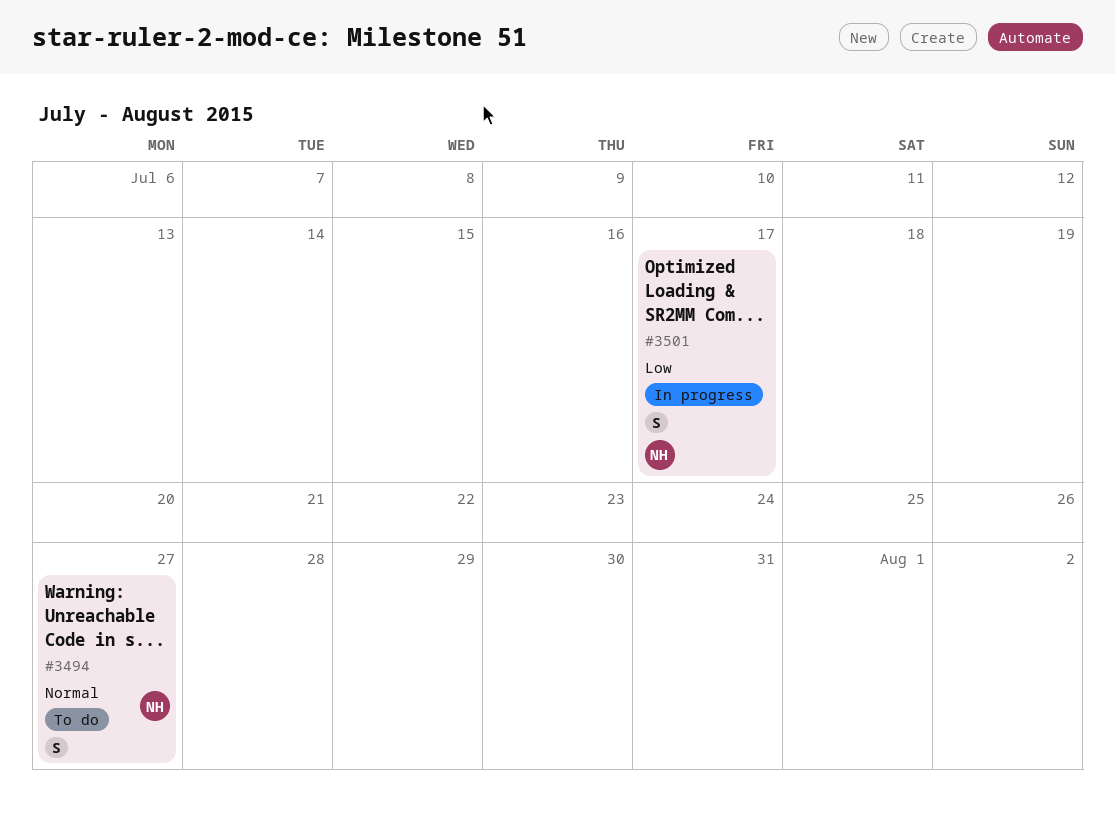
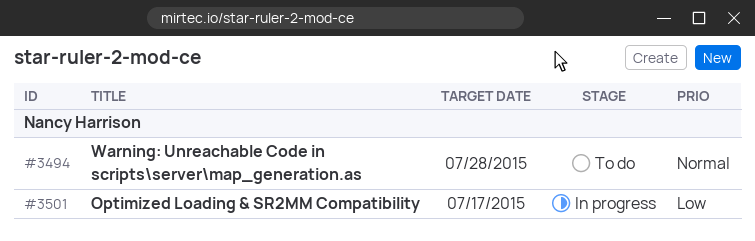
#3494, due: Jul 27 -> Jul 28

